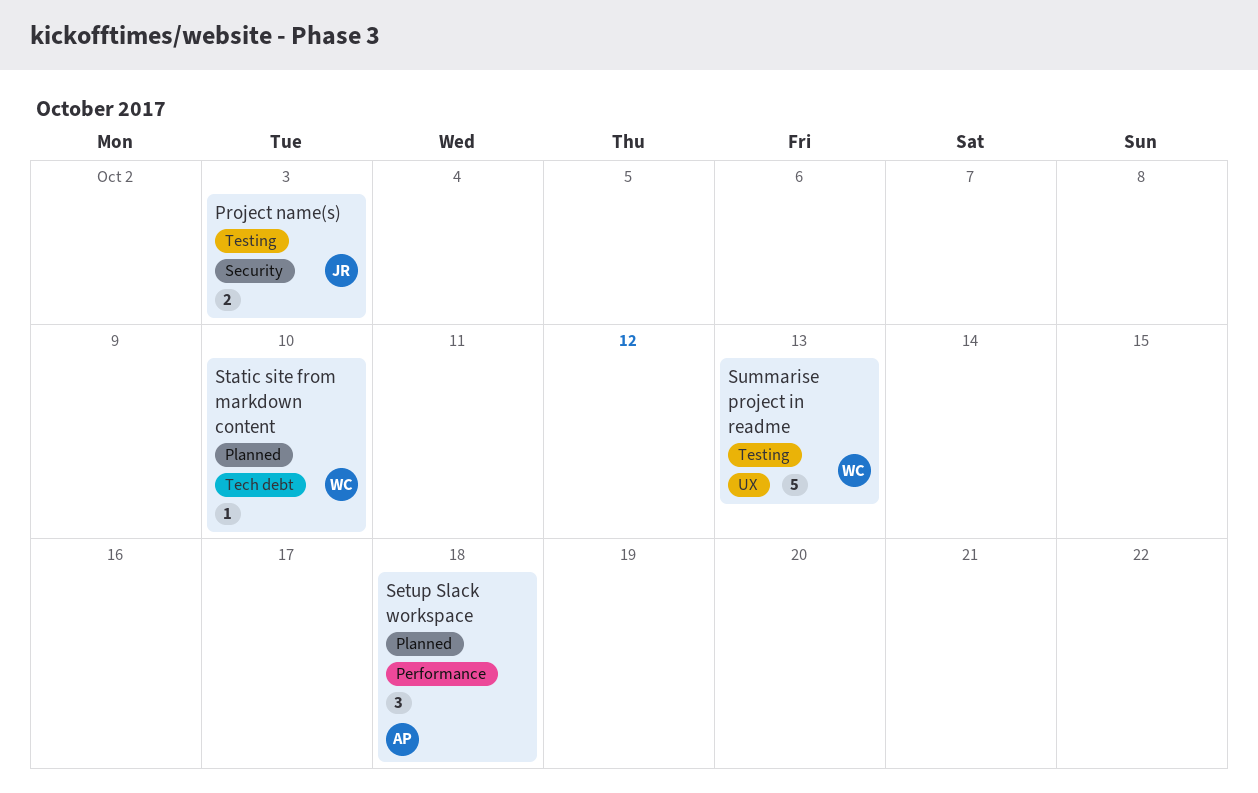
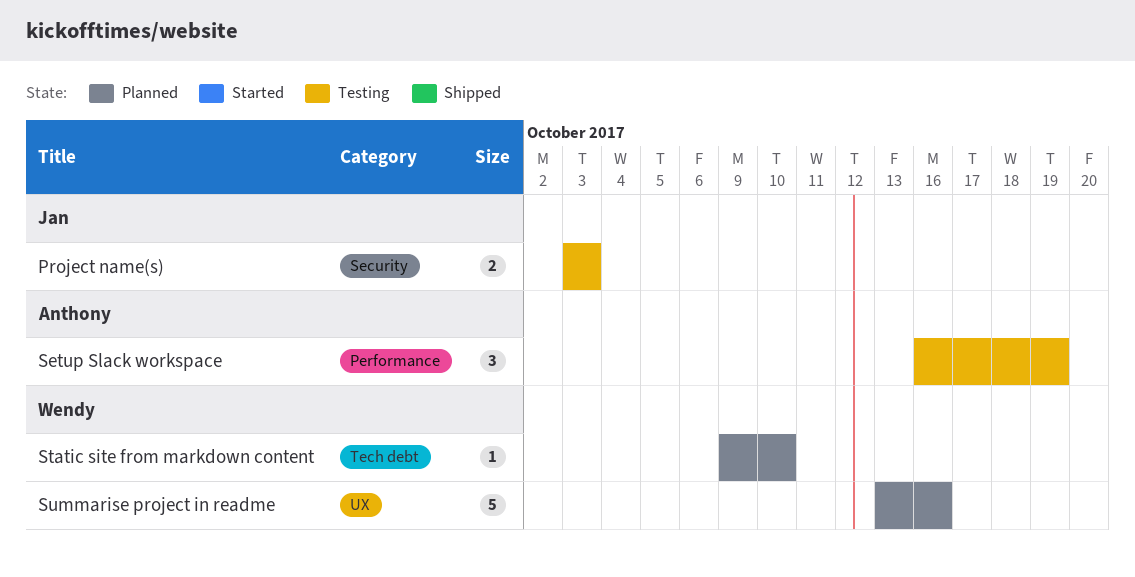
Setup Slack workspace, status: Planned -> Testing
Setup Slack workspace, due: Oct 18 -> Oct 19
Summarise project in readme, status: Testing -> Planned
Summarise project in readme, due: Oct 13 -> Oct 16

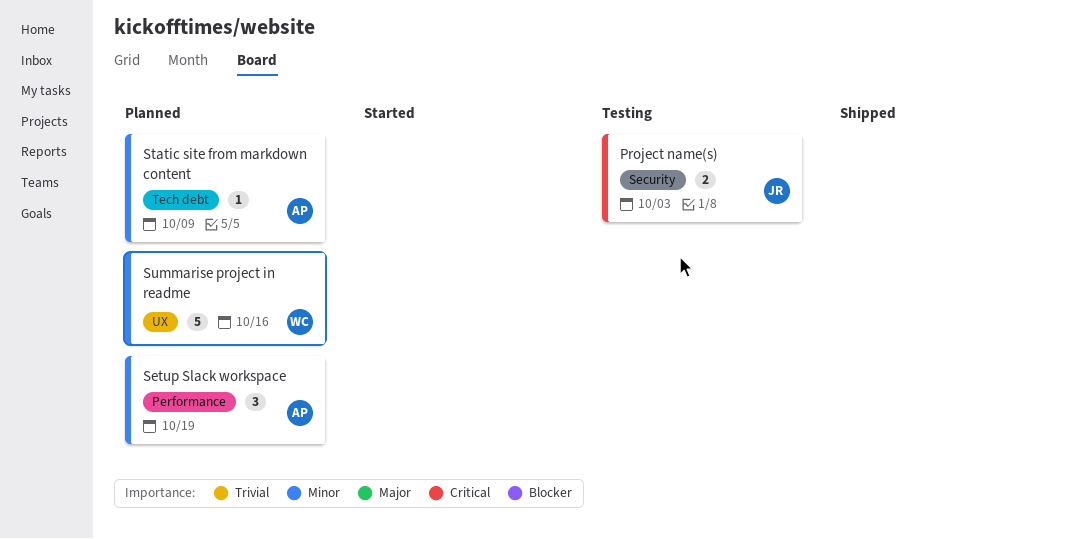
Setup Slack workspace, status: Testing -> Planned
Static site from markdown content, owner: Wendy -> Anthony
Static site from markdown content, due: Oct 10 -> Oct 9

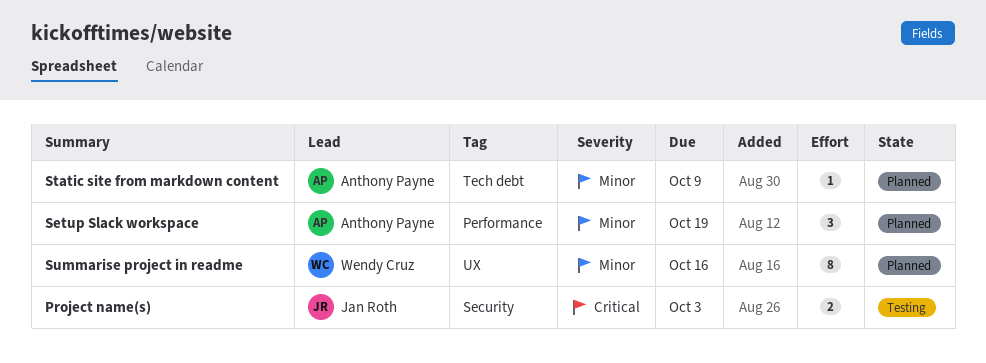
Summarise project in readme, estimate: 5 -> 8

